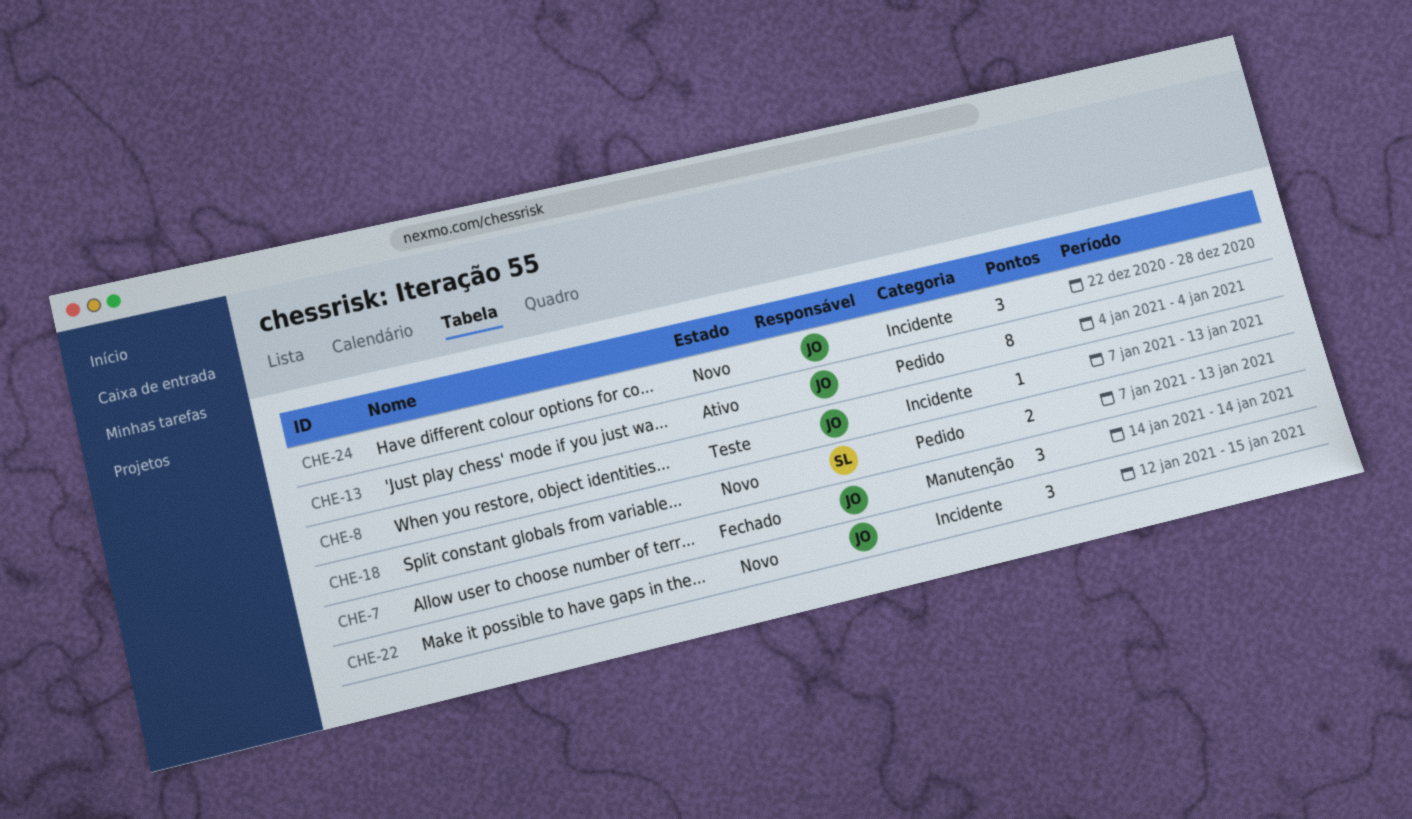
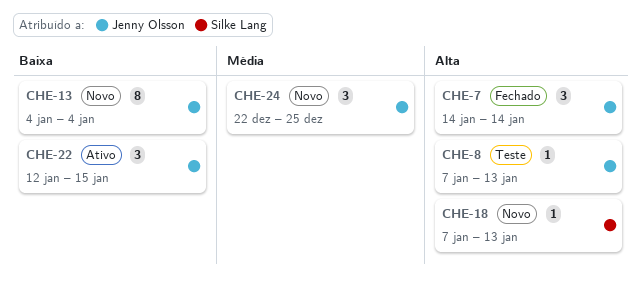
CHE-13, status: Ativo -> Novo
CHE-18, estimate: 2 -> 1
CHE-22, status: Novo -> Ativo
CHE-24, due: Dec 28 -> Dec 25

